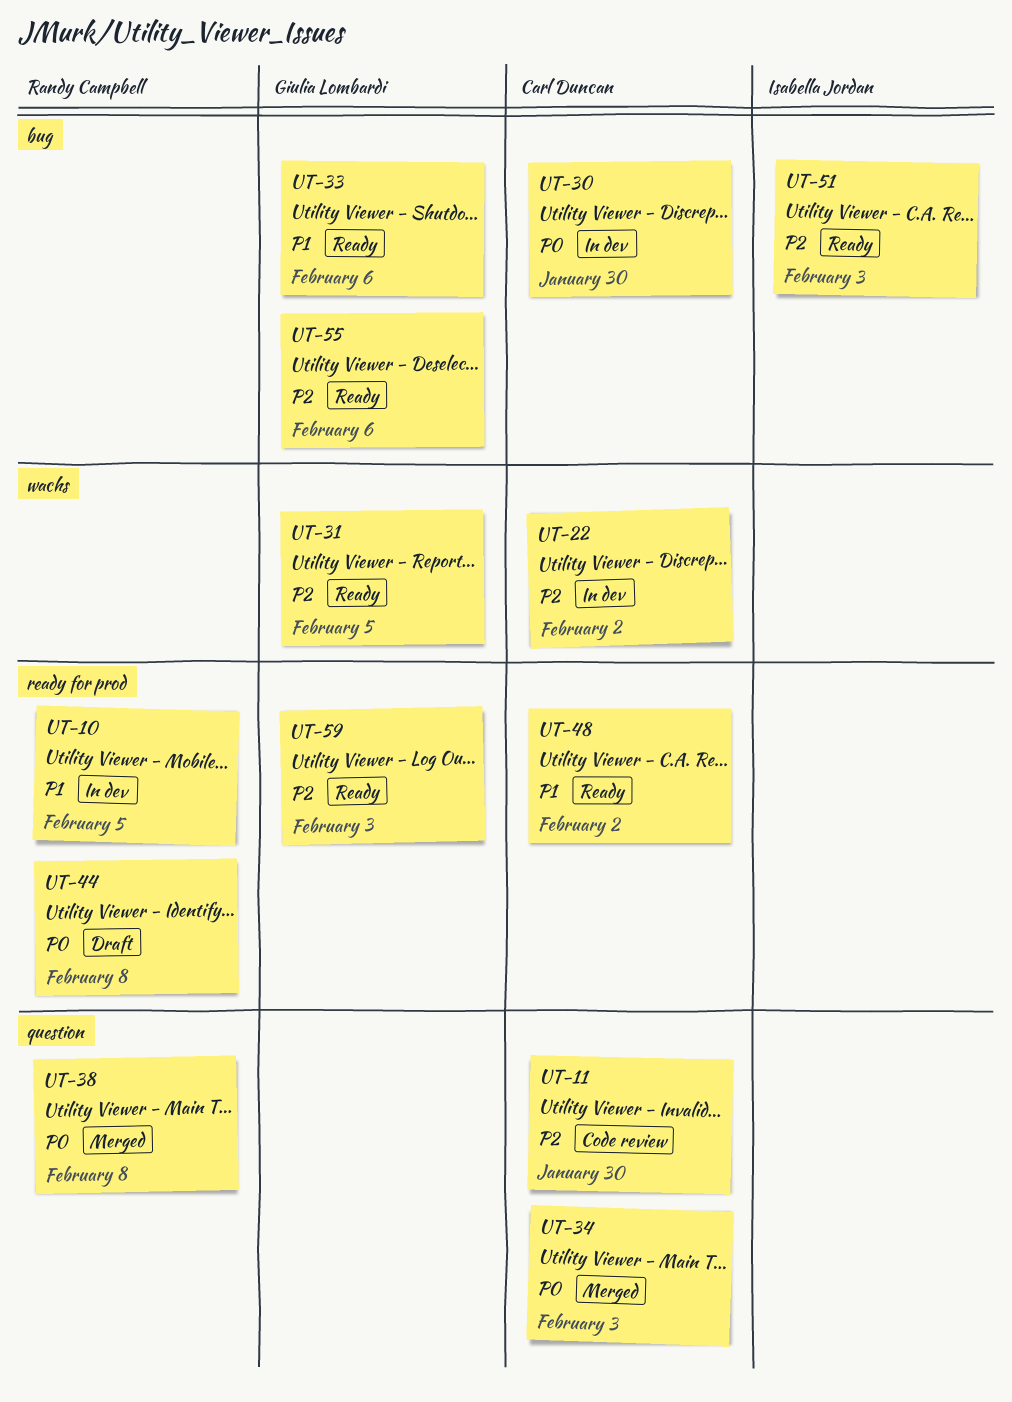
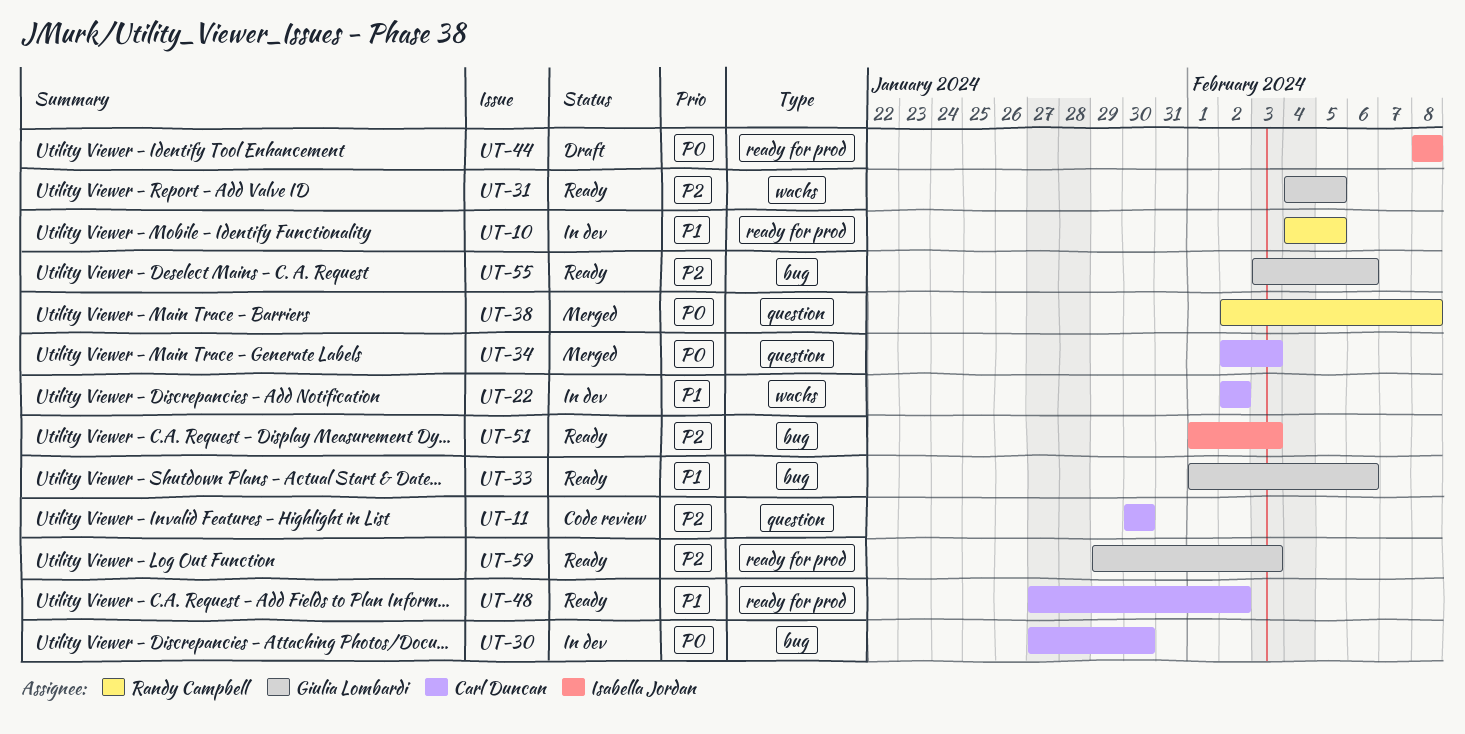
UT-22, priority: P2 -> P1
UT-44, owner: Randy Campbell -> Isabella Jordan

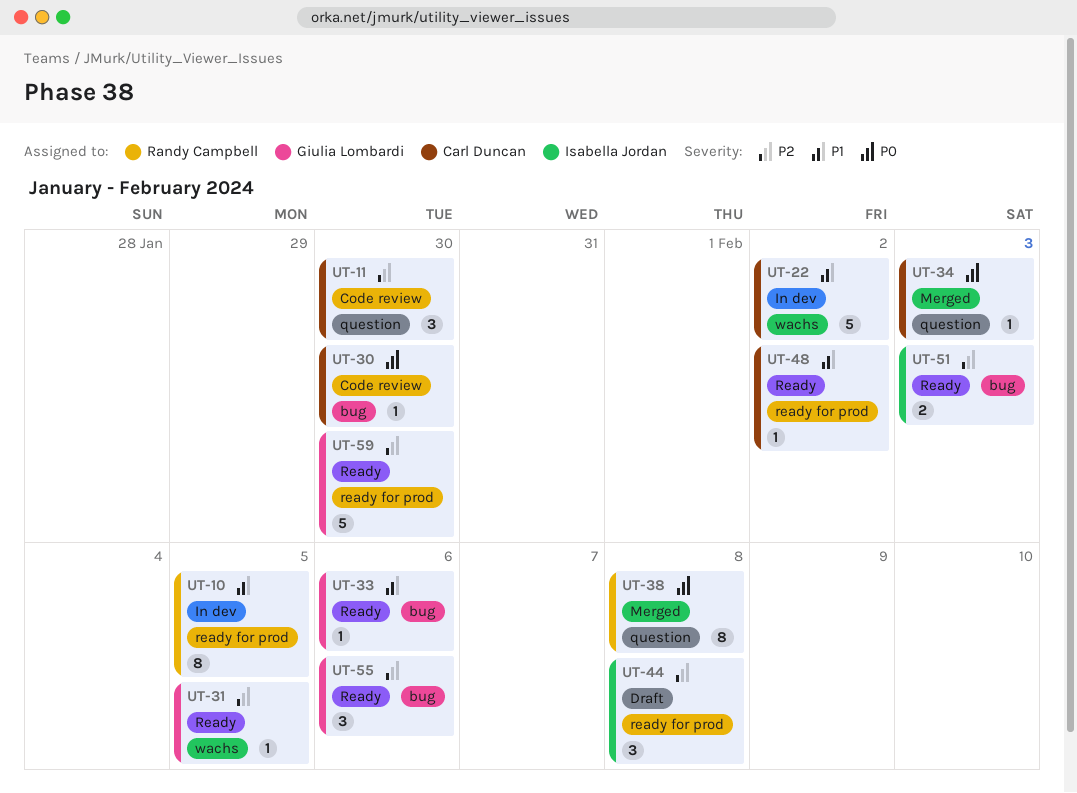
UT-30, status: In dev -> Code review
UT-44, priority: P0 -> P2
UT-59, due: Feb 3 -> Jan 30

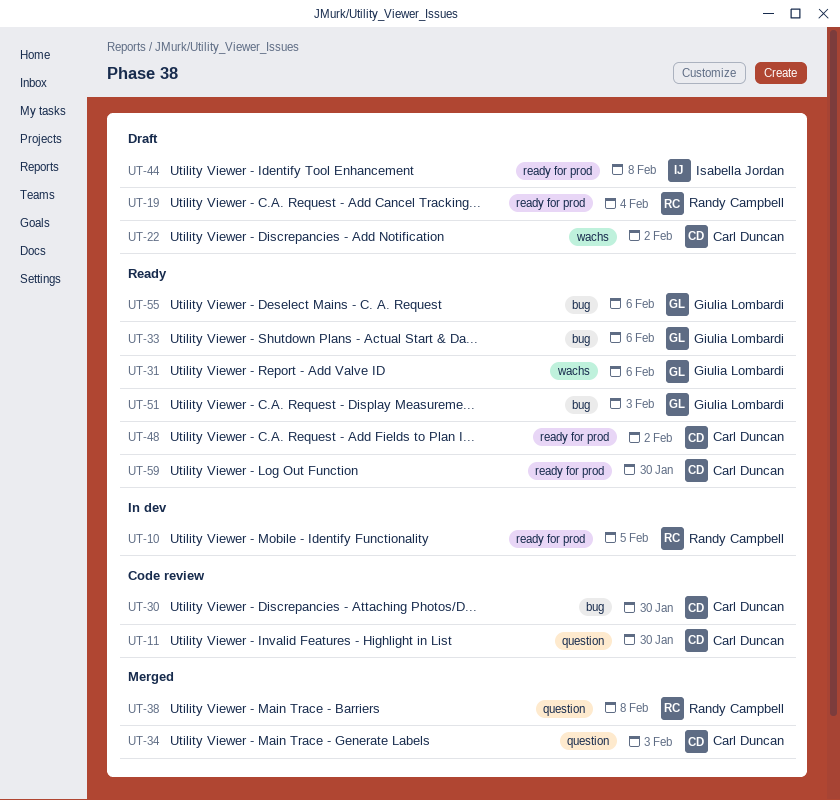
UT-19: none -> present
UT-22, status: In dev -> Draft
UT-31, due: Feb 5 -> Feb 6
UT-51, owner: Isabella Jordan -> Giulia Lombardi
UT-59, owner: Giulia Lombardi -> Carl Duncan

